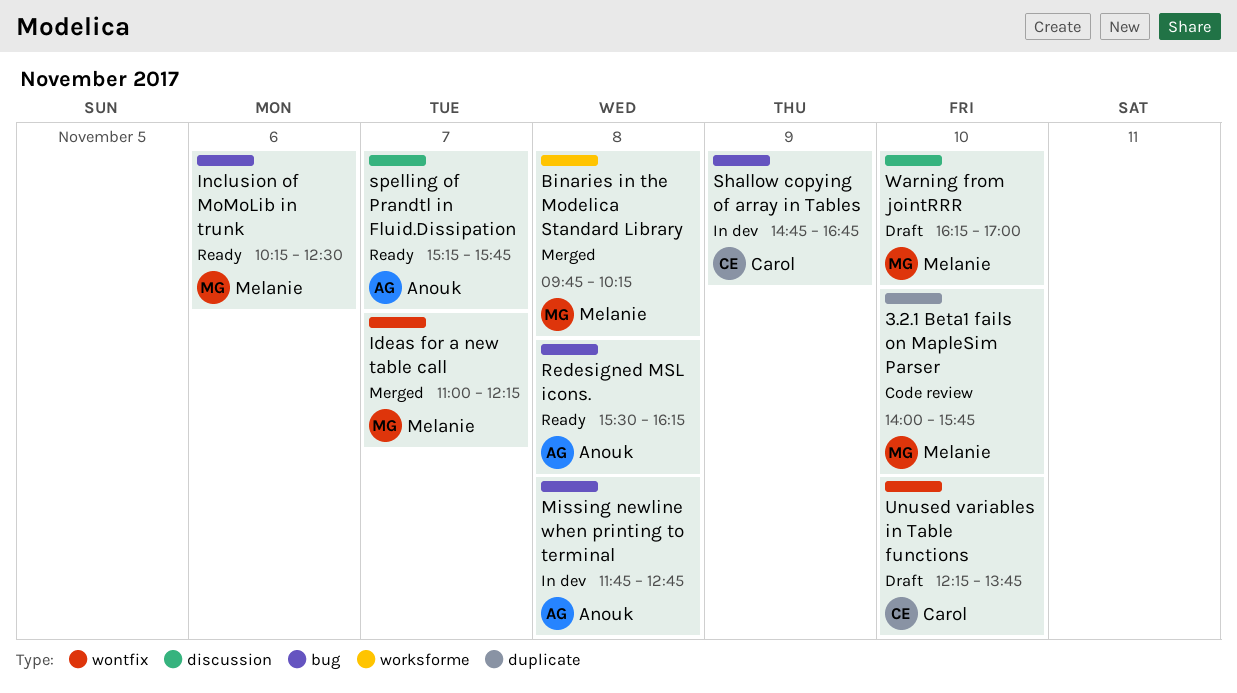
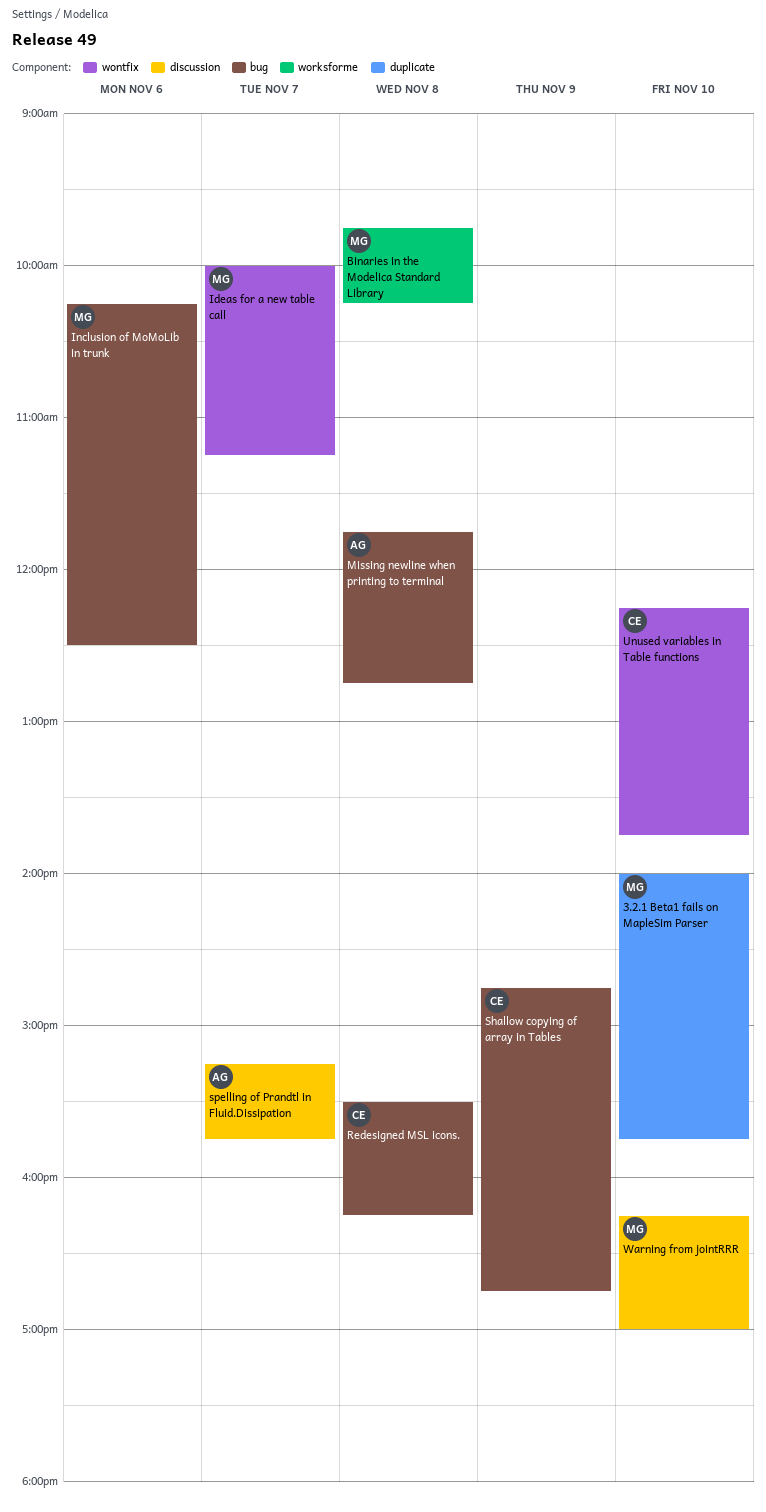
Ideas for a new table call, begins: 11:00 -> 10:00
Ideas for a new table call, ends: 12:15 -> 11:15
Redesigned MSL icons., owner: Anouk -> Carol

